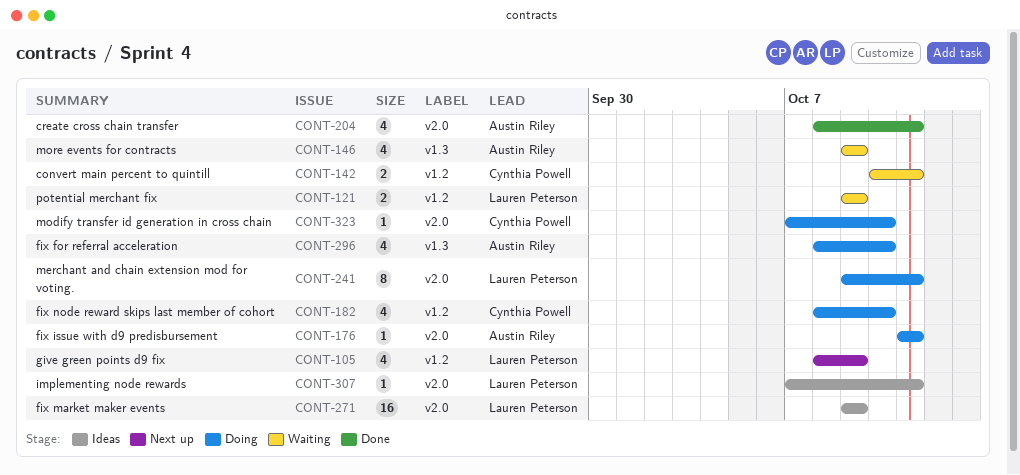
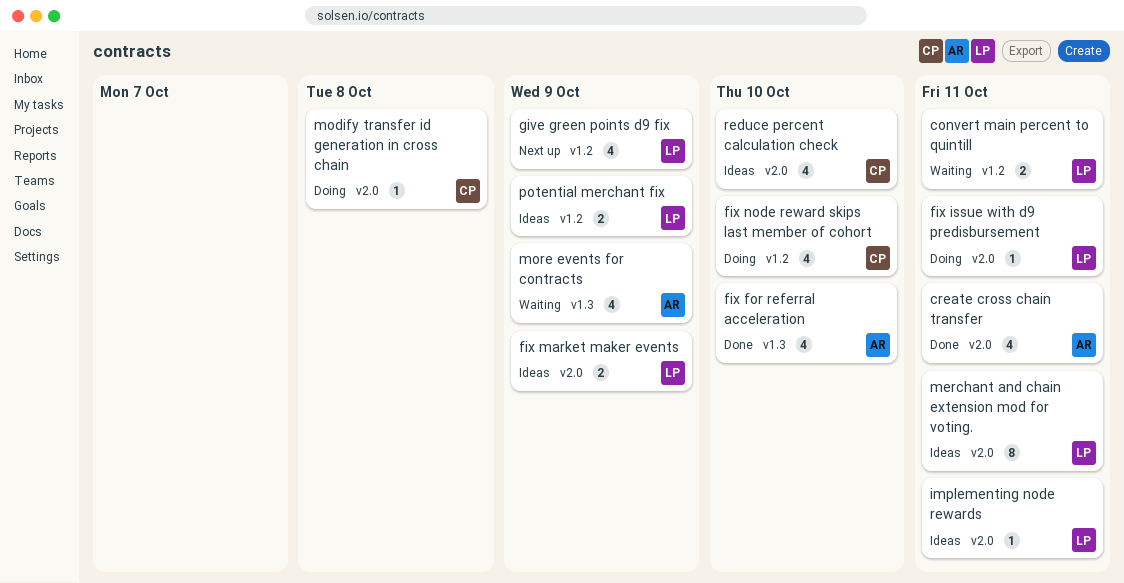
convert main percent to quintill, owner: Cynthia Powell -> Lauren Peterson
fix for referral acceleration, status: Doing -> Done
fix issue with d9 predisbursement, owner: Austin Riley -> Lauren Peterson
fix market maker events, estimate: 16 -> 2
merchant and chain extension mod for voting., status: Doing -> Ideas
modify transfer id generation in cross chain, due: Oct 10 -> Oct 8
potential merchant fix, status: Waiting -> Ideas
reduce percent calculation check: none -> present

